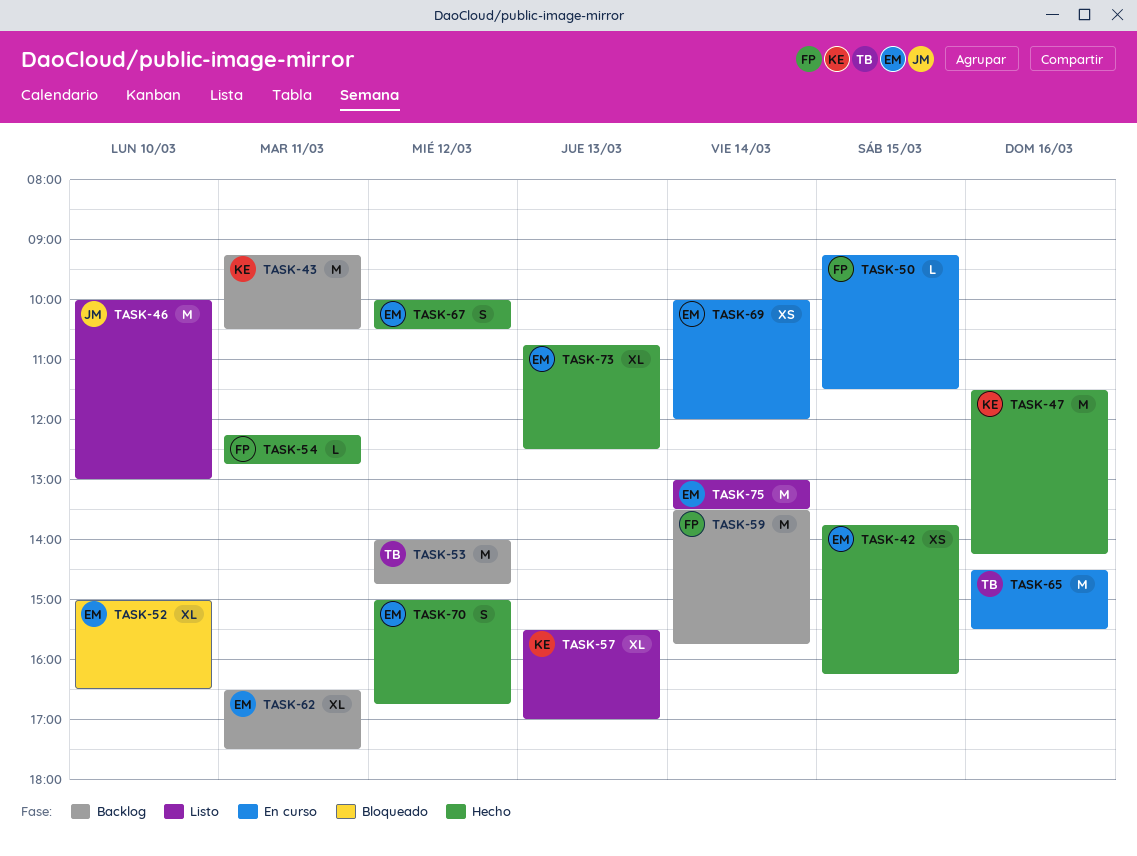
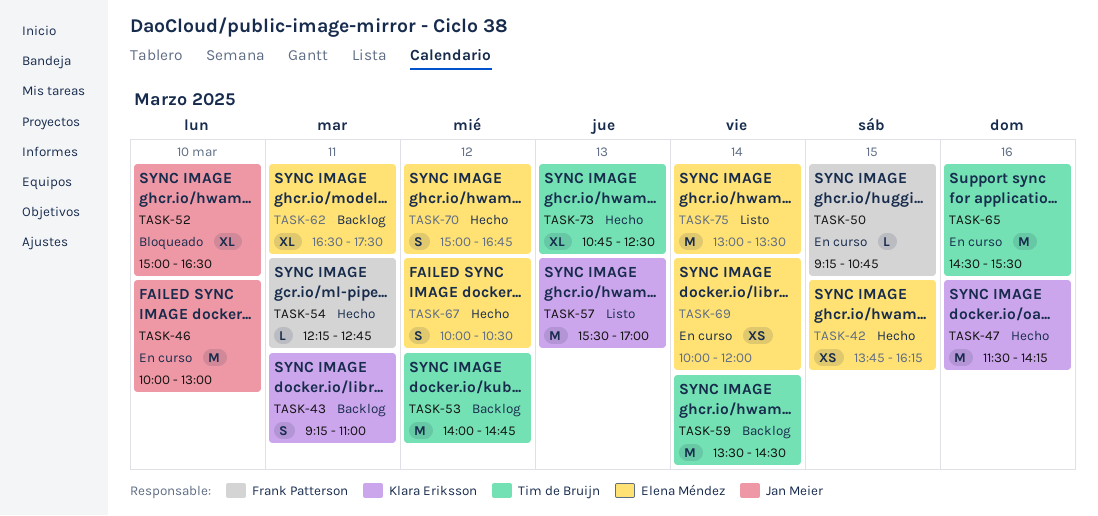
TASK-43, estimate: M -> S
TASK-43, ends: 10:30 -> 11:00
TASK-46, status: Listo -> En curso
TASK-50, ends: 11:30 -> 10:45
TASK-52, owner: Elena Méndez -> Jan Meier
TASK-57, estimate: XL -> M
TASK-59, owner: Frank Patterson -> Tim de Bruijn
TASK-59, ends: 15:45 -> 14:30
TASK-73, owner: Elena Méndez -> Tim de Bruijn

